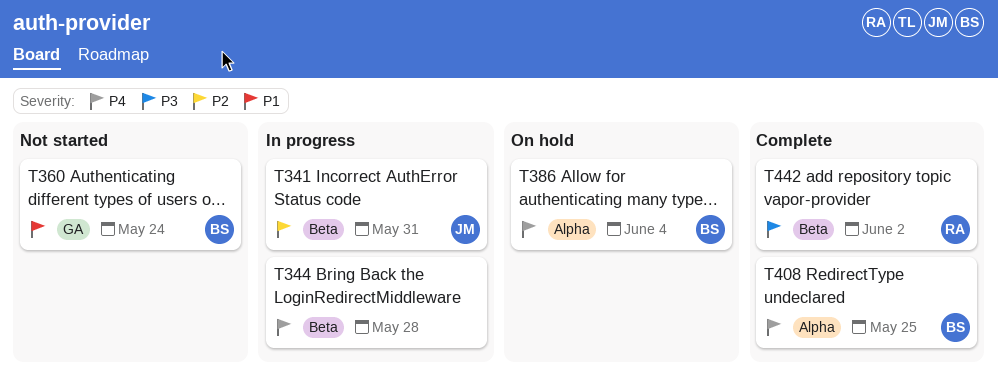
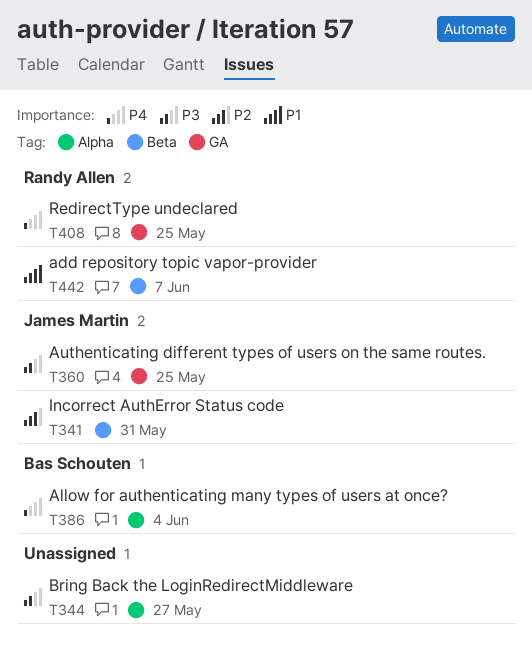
T344, priority: P4 -> P3
T344, label: Beta -> Alpha
T344, due: May 28 -> May 27
T360, owner: Bas Schouten -> James Martin
T360, priority: P1 -> P3
T360, due: May 24 -> May 25
T408, owner: Bas Schouten -> Randy Allen
T408, label: Alpha -> GA
T442, priority: P3 -> P1
T442, due: Jun 2 -> Jun 7

